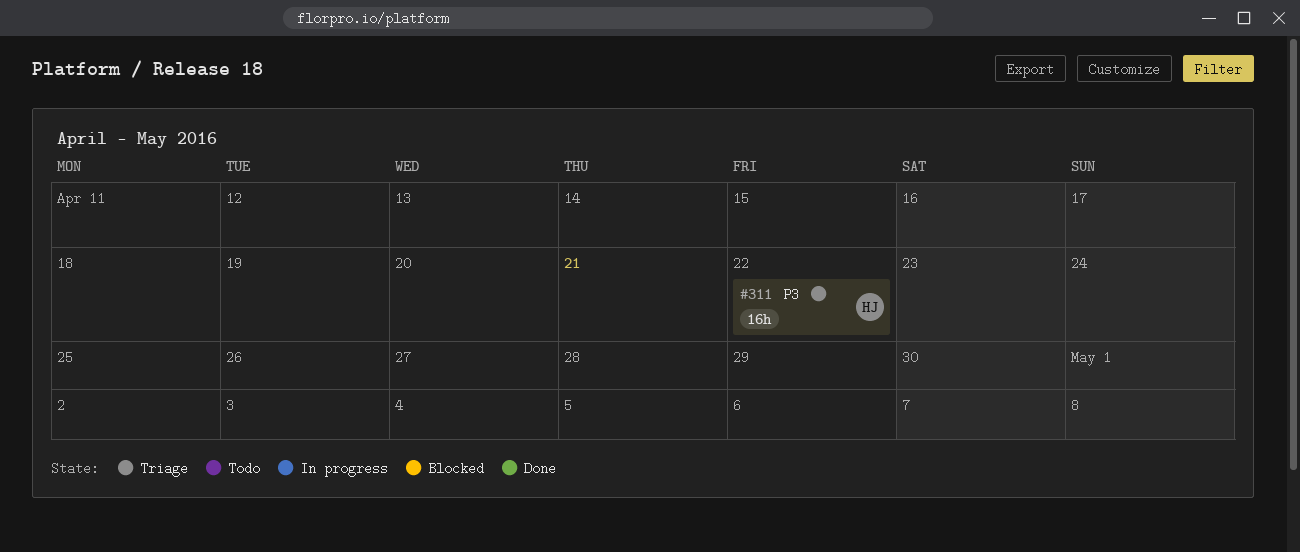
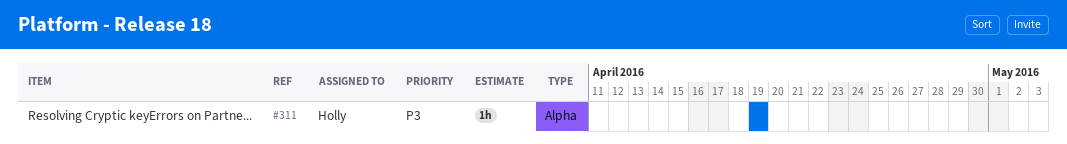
#311, estimate: 16h -> 1h
#311, due: Apr 22 -> Apr 19

